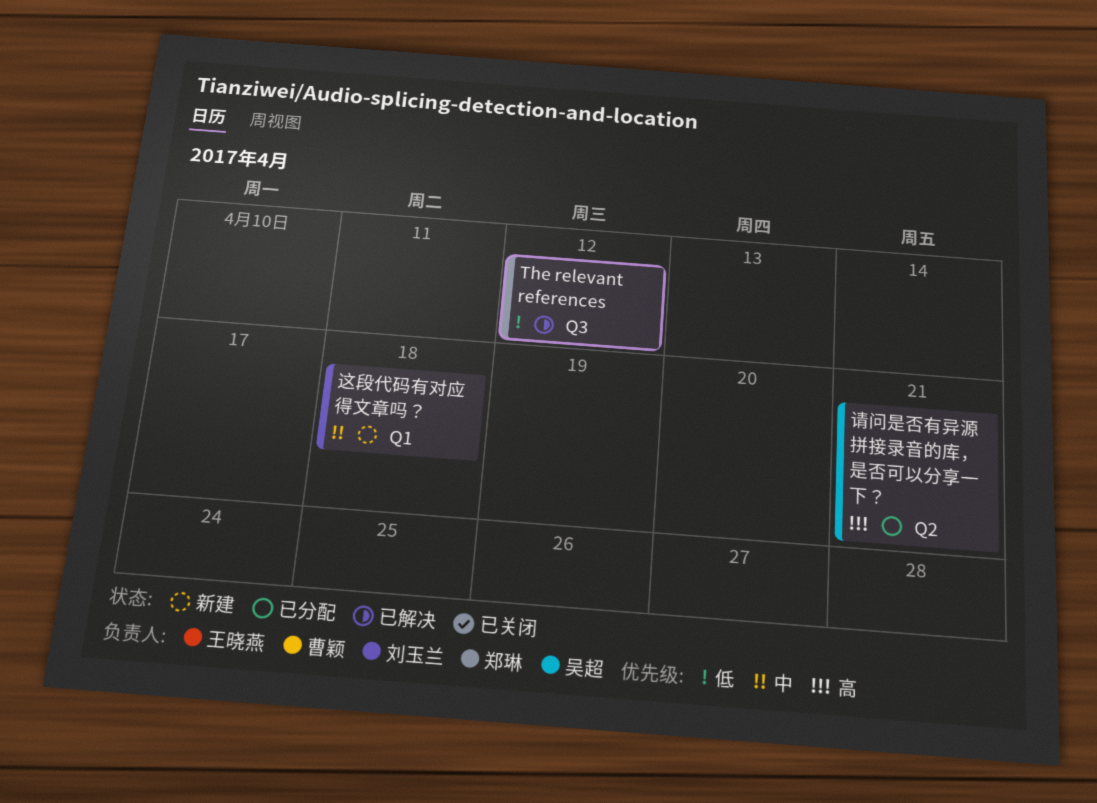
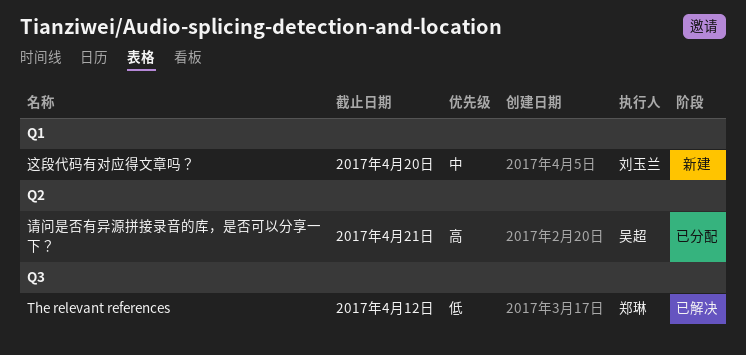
这段代码有对应得文章吗？, due: Apr 18 -> Apr 20

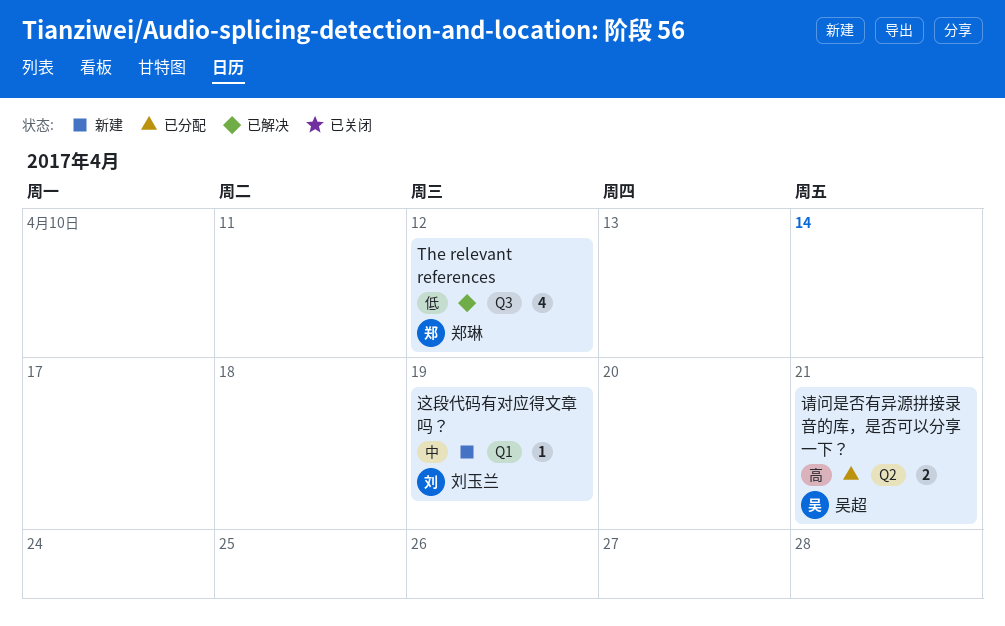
这段代码有对应得文章吗？, due: Apr 20 -> Apr 19

